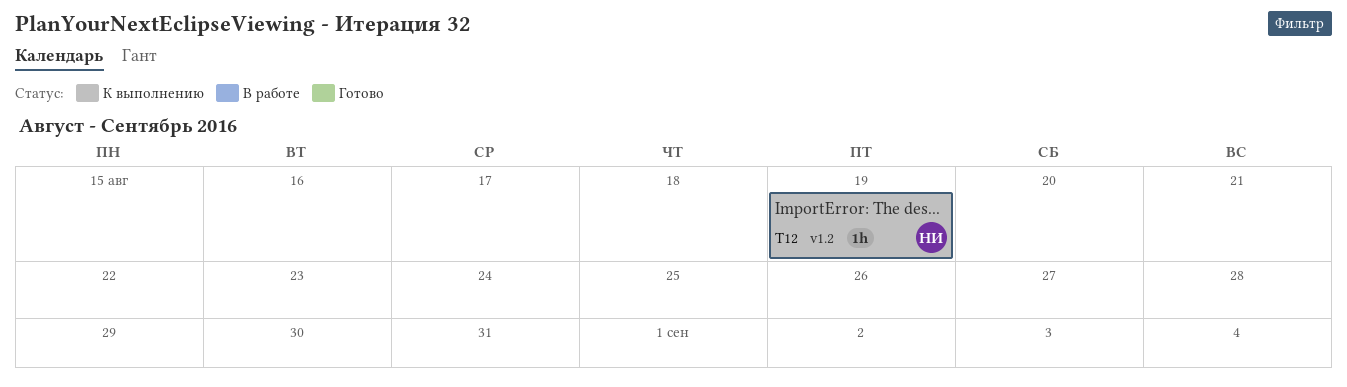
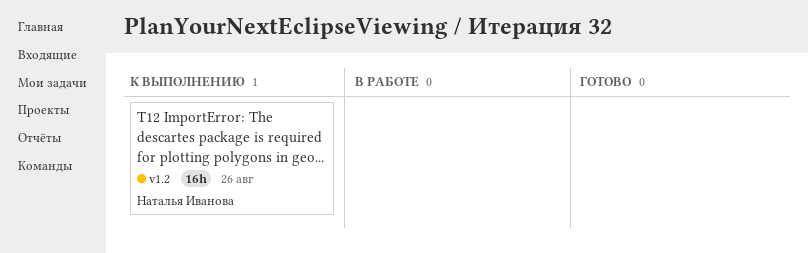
T12, estimate: 1h -> 16h
T12, due: Aug 19 -> Aug 26

